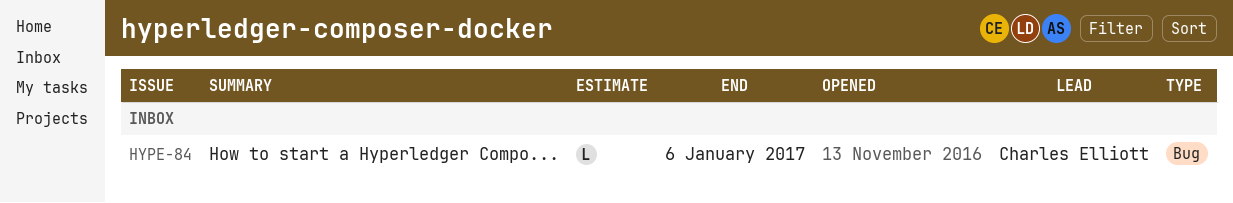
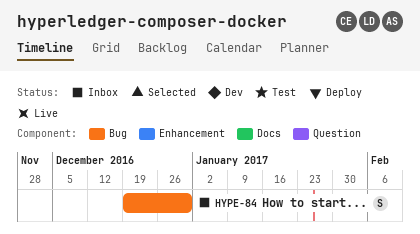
HYPE-84, estimate: L -> S
HYPE-84, due: Jan 6 -> Dec 30

